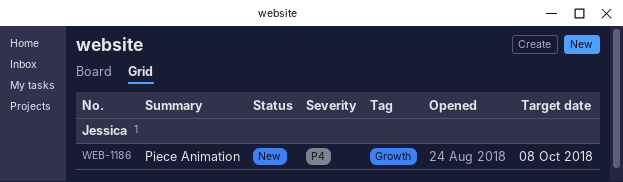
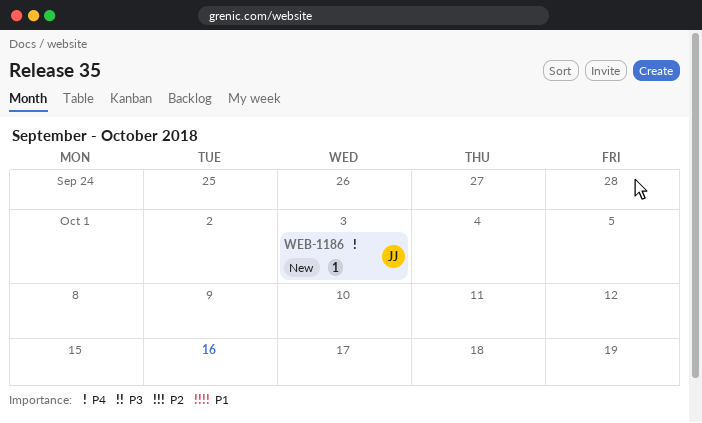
WEB-1186, due: Oct 8 -> Oct 3

